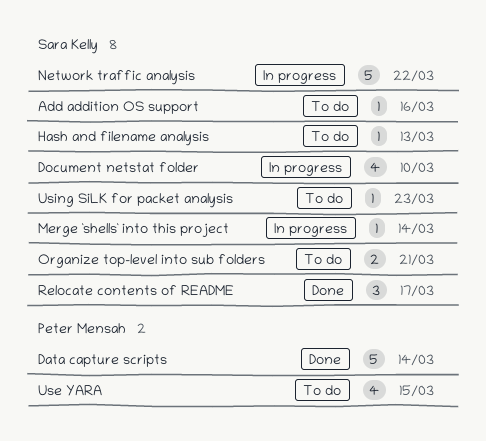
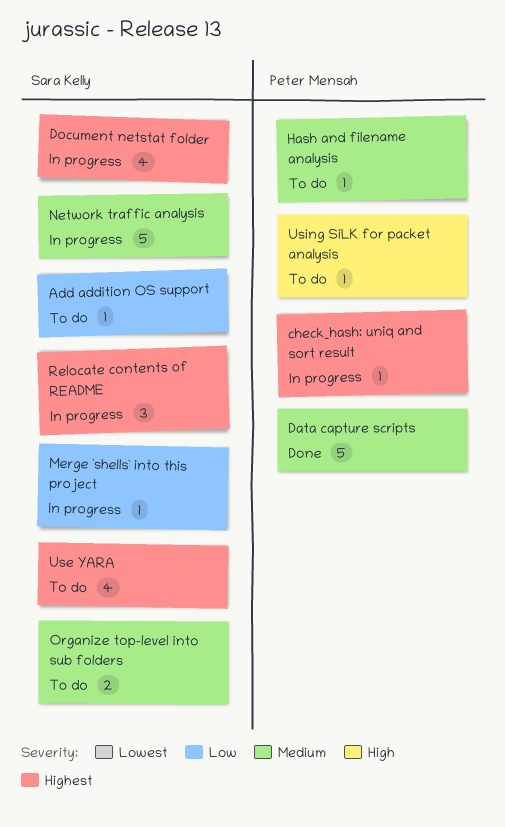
check_hash: uniq and sort result: none -> present
Hash and filename analysis, owner: Sara Kelly -> Peter Mensah
Relocate contents of README, status: Done -> In progress
Use YARA, owner: Peter Mensah -> Sara Kelly
Using SiLK for packet analysis, owner: Sara Kelly -> Peter Mensah

